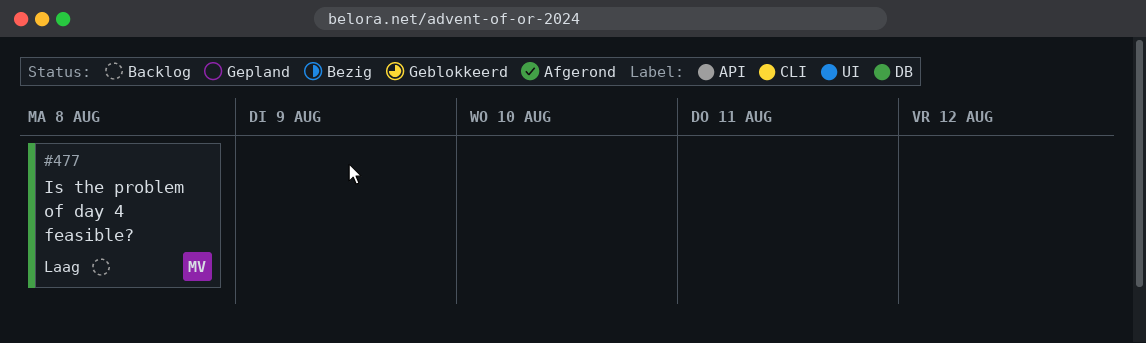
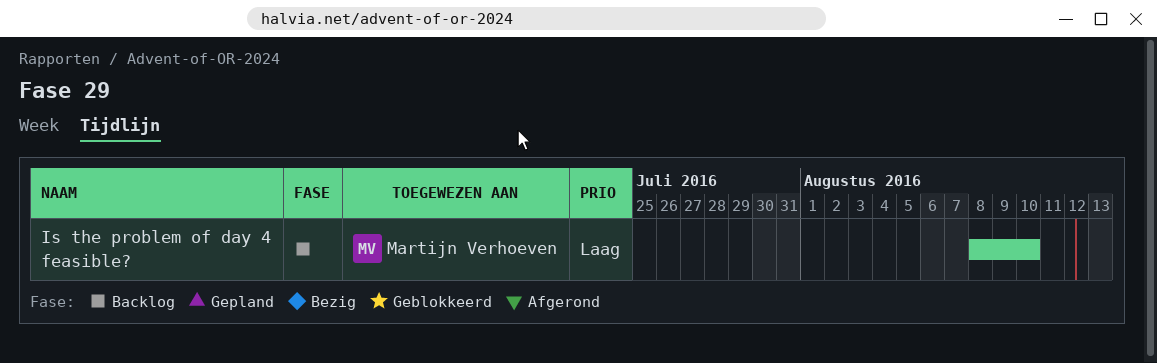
Is the problem of day 4 feasible?, due: Aug 8 -> Aug 10

